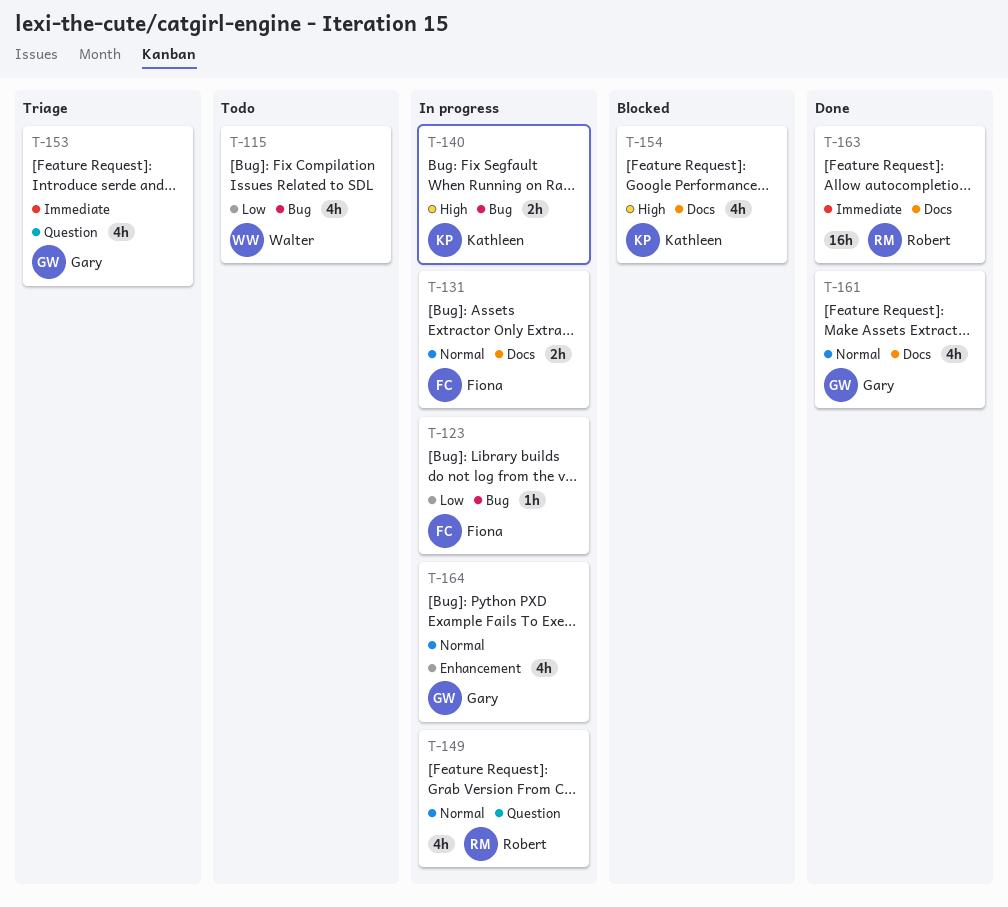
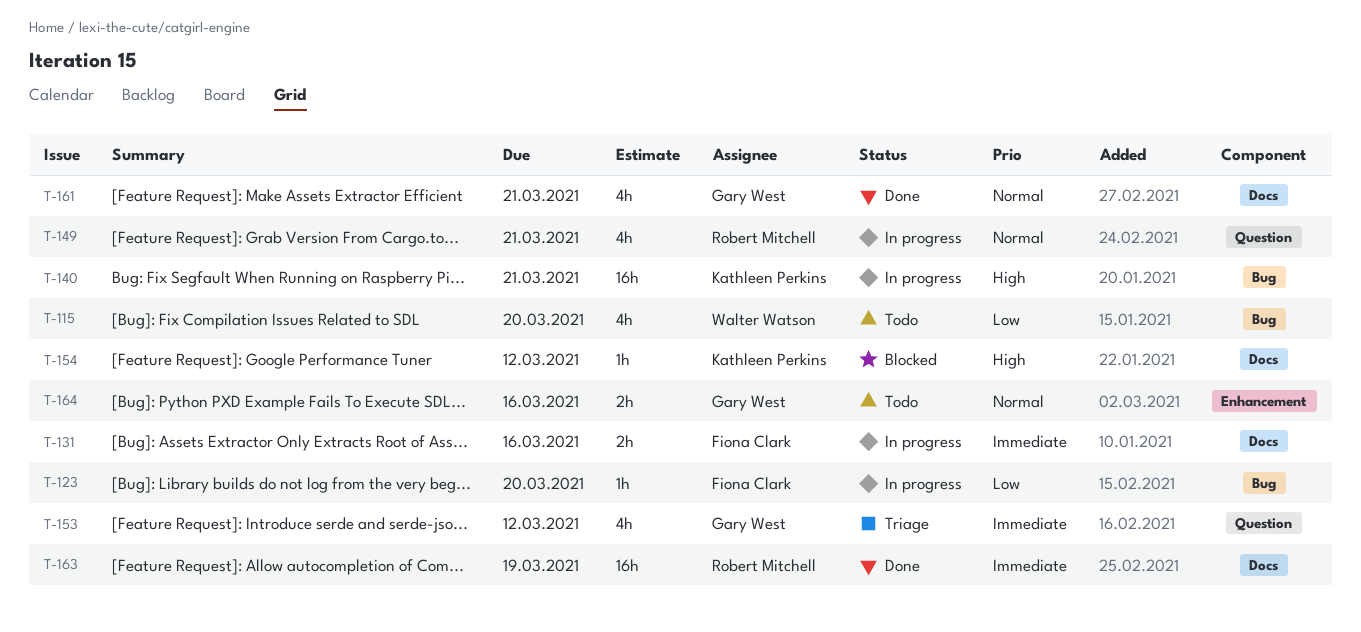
T-131, priority: Normal -> Immediate
T-140, estimate: 2h -> 16h
T-154, estimate: 4h -> 1h
T-164, status: In progress -> Todo
T-164, estimate: 4h -> 2h

